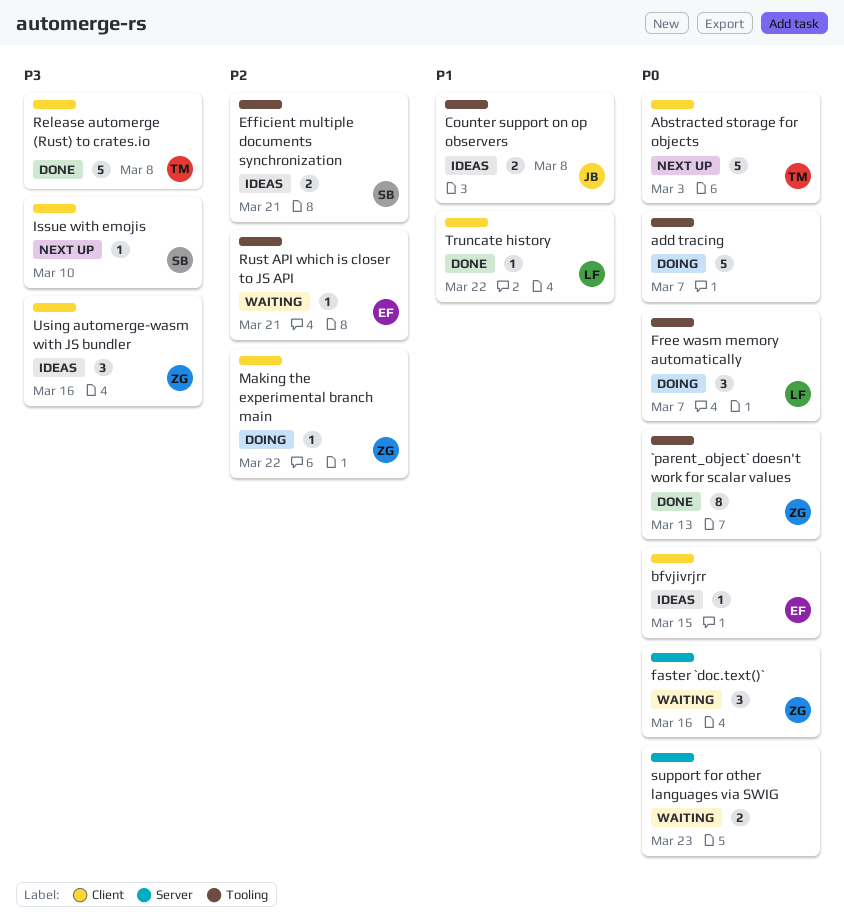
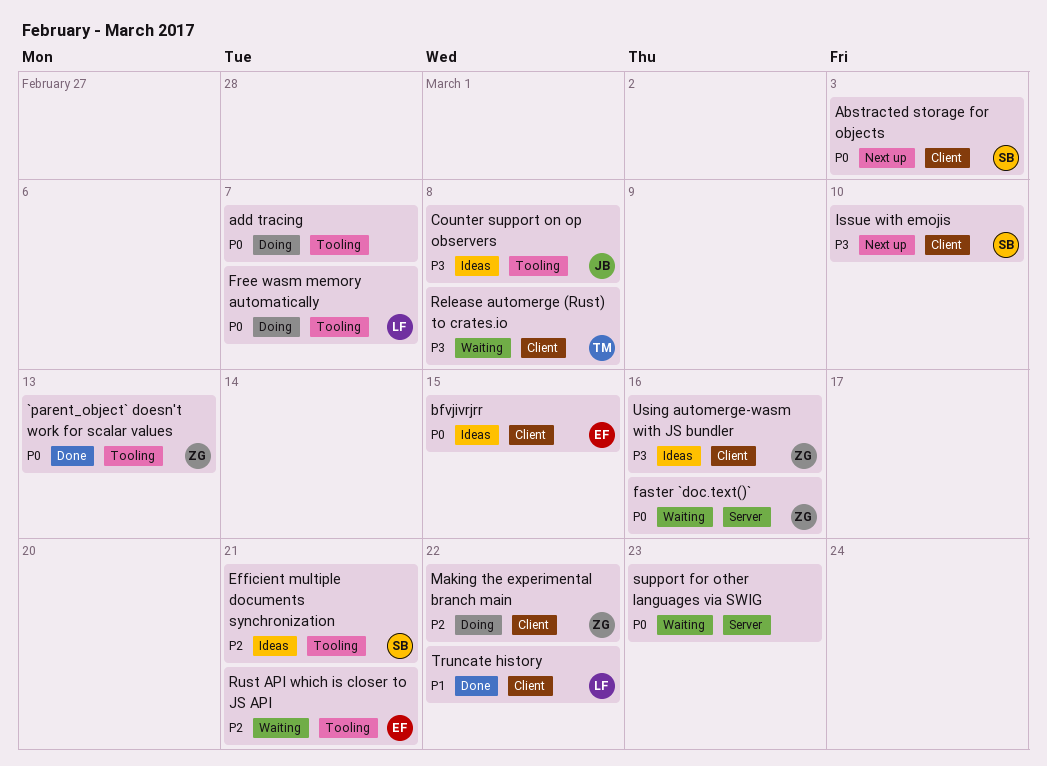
Abstracted storage for objects, owner: TM -> SB
Counter support on op observers, priority: P1 -> P3
Release automerge (Rust) to crates.io, status: Done -> Waiting

